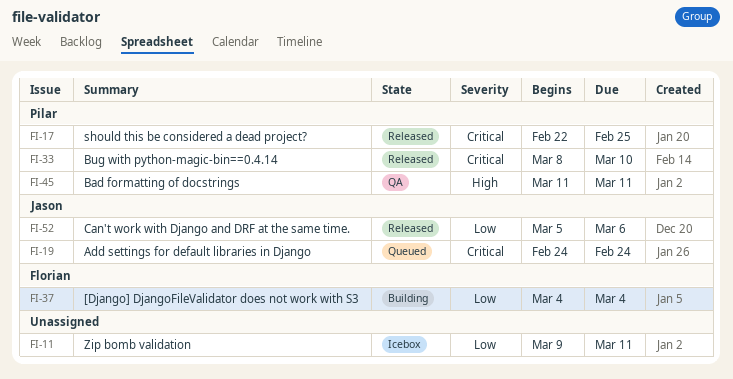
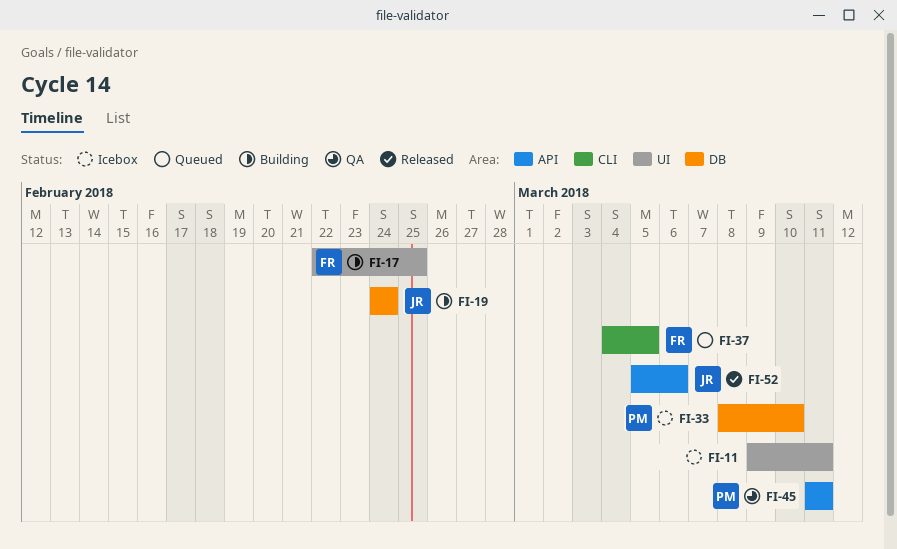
FI-17, status: Released -> Building
FI-17, owner: Pilar -> Florian
FI-19, status: Queued -> Building
FI-33, status: Released -> Icebox
FI-37, status: Building -> Queued
FI-37, due: Mar 4 -> Mar 5

